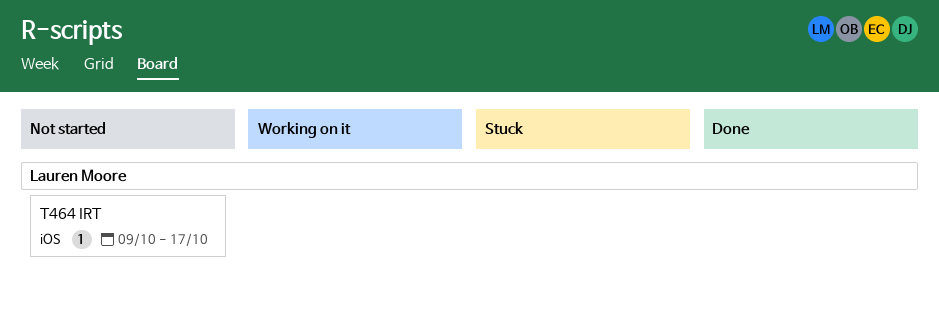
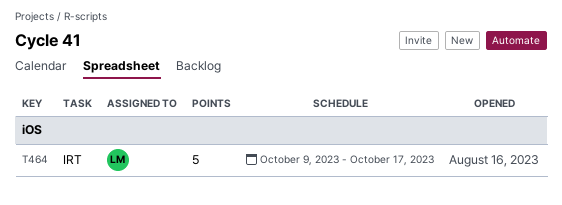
T464, estimate: 1 -> 5

